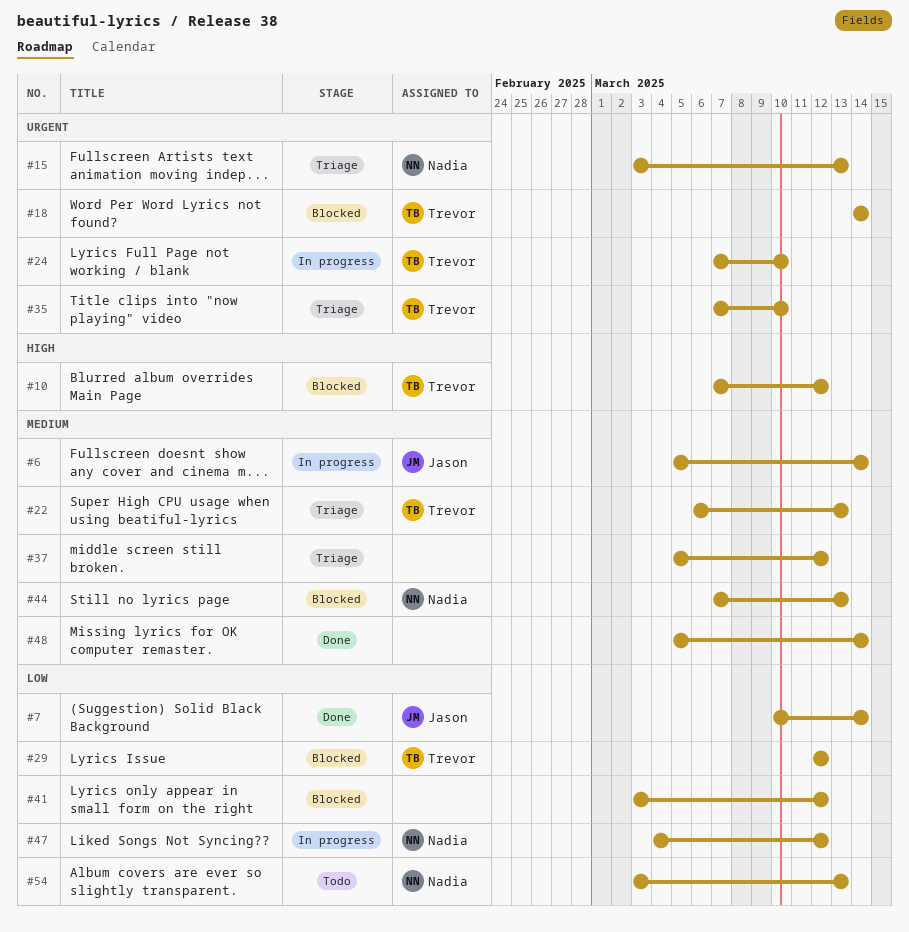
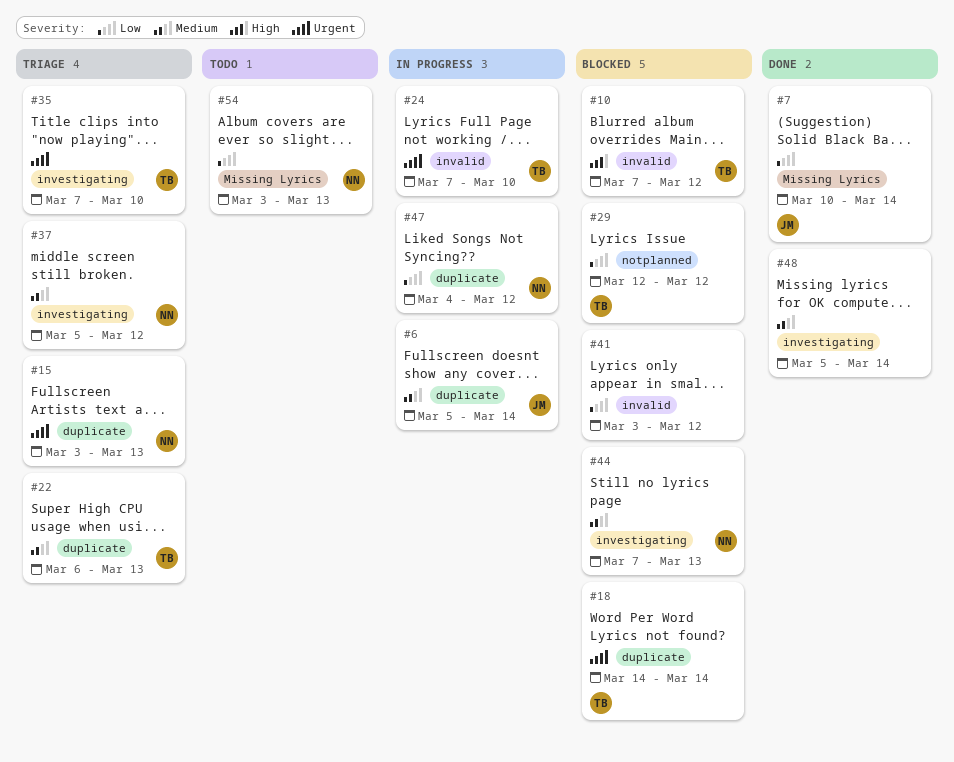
#37, owner: none -> Nadia

